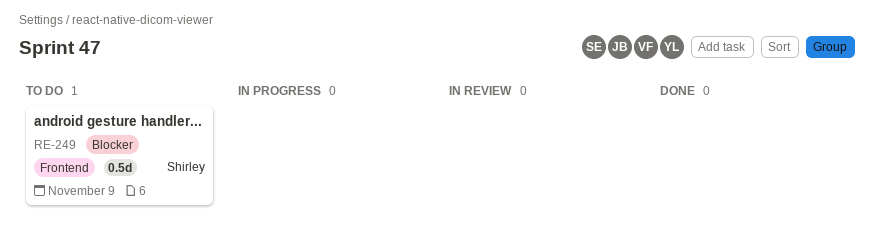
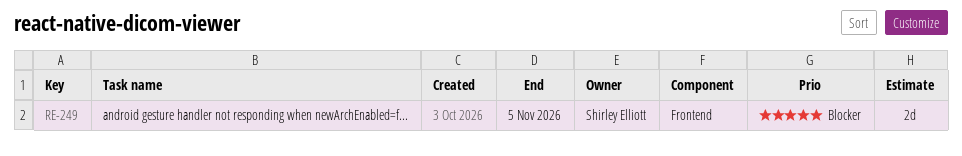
RE-249, estimate: 0.5d -> 2d
RE-249, due: Nov 9 -> Nov 5

